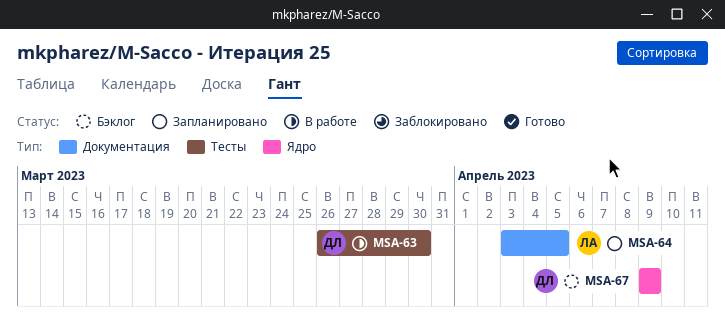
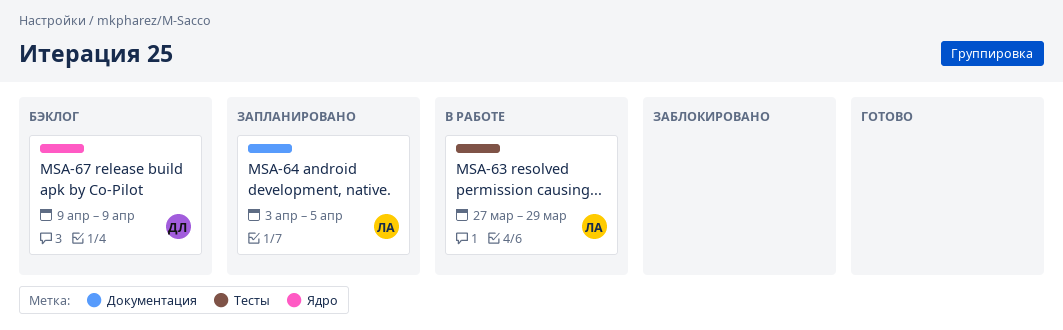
MSA-63, owner: ДЛ -> ЛА
MSA-63, start: Mar 26 -> Mar 27
MSA-63, due: Mar 30 -> Mar 29

